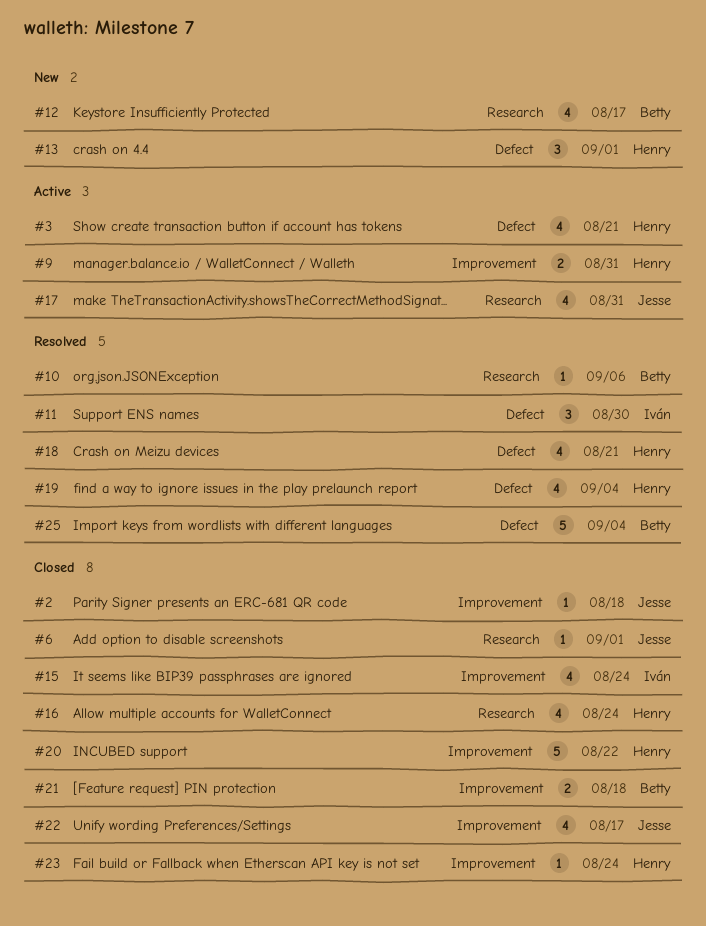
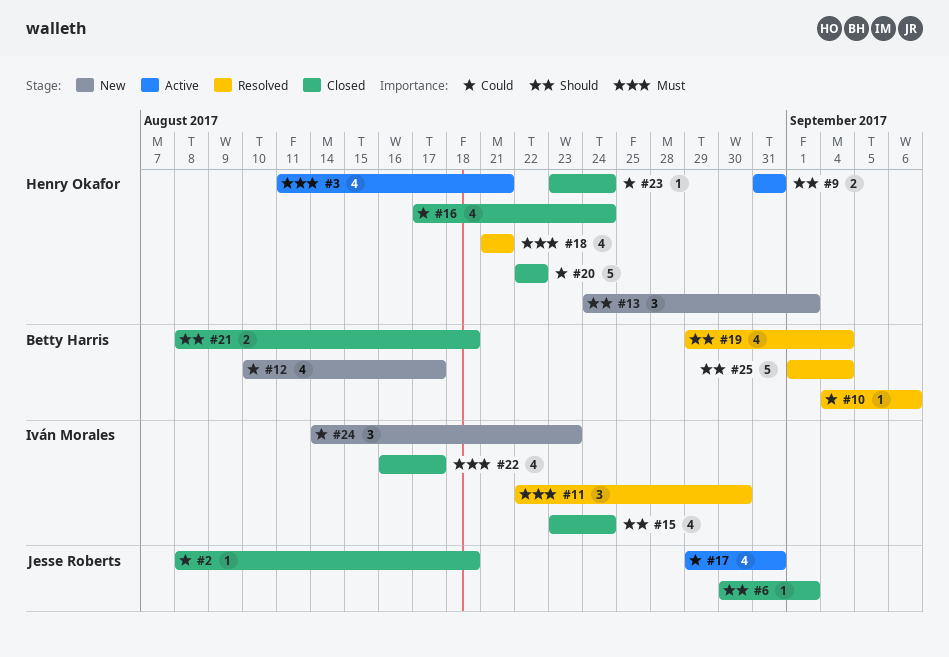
#19, owner: Henry Okafor -> Betty Harris
#22, owner: Jesse Roberts -> Iván Morales
#24: none -> present

